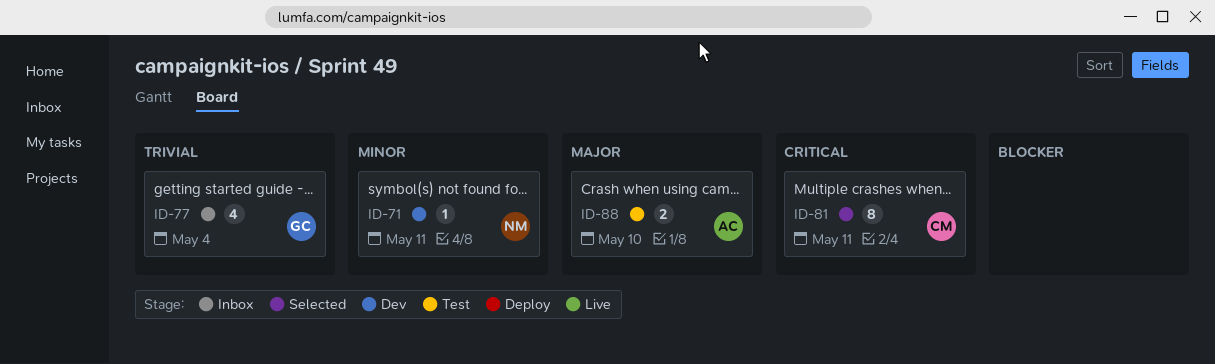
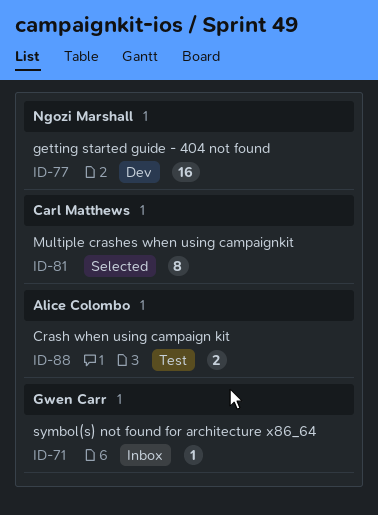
ID-71, status: Dev -> Inbox
ID-71, owner: Ngozi Marshall -> Gwen Carr
ID-77, status: Inbox -> Dev
ID-77, owner: Gwen Carr -> Ngozi Marshall
ID-77, estimate: 4 -> 16

